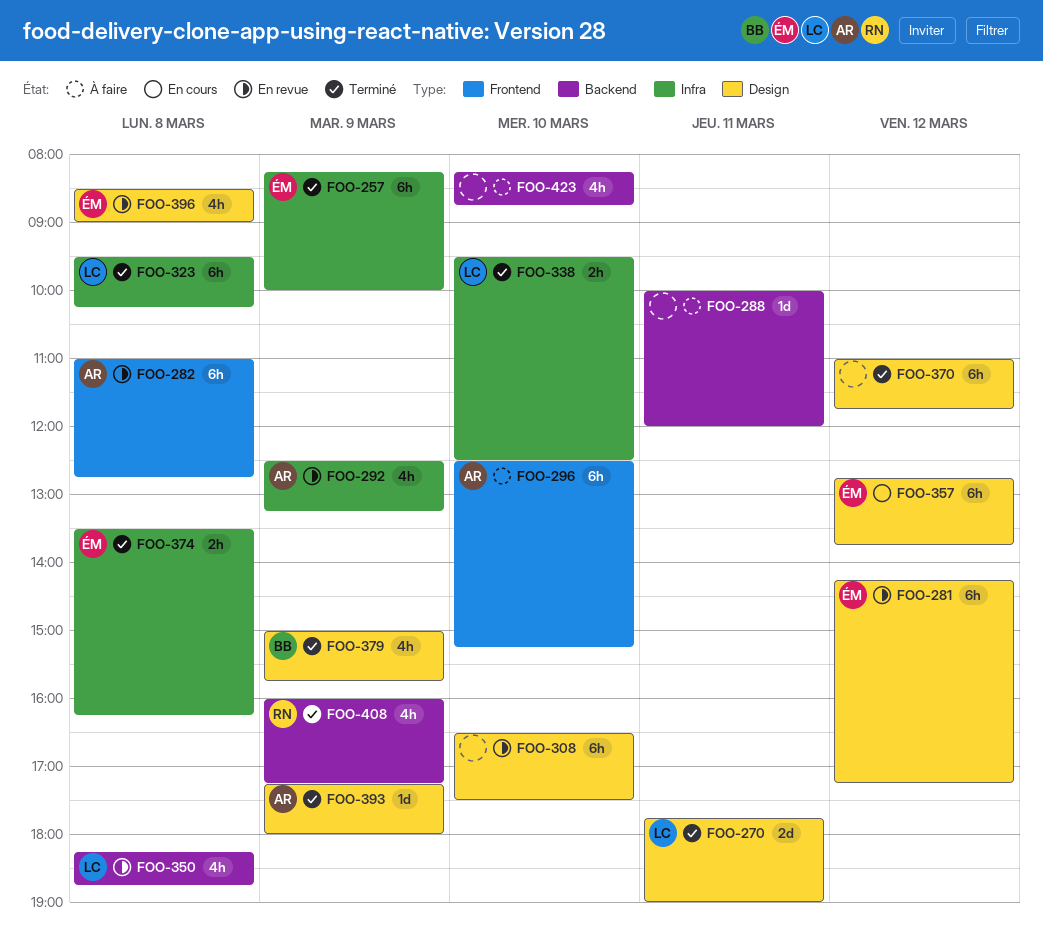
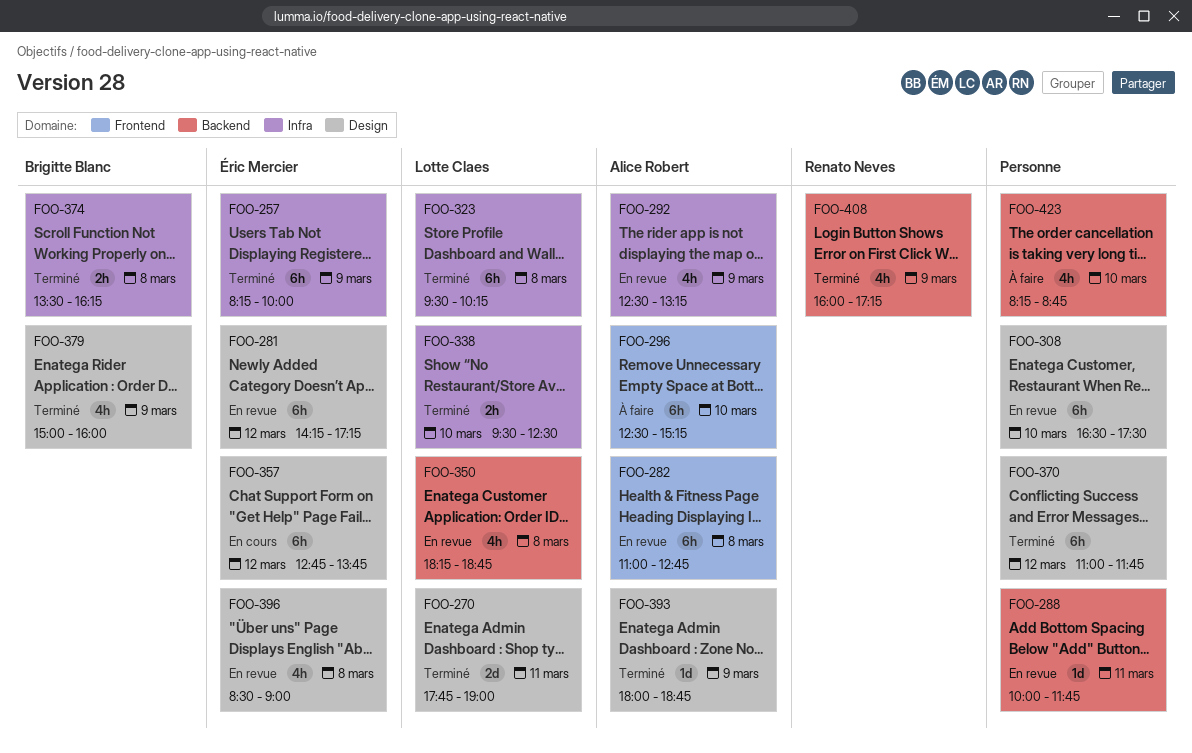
FOO-288, status: À faire -> En revue
FOO-288, ends: 12:00 -> 11:45
FOO-374, owner: Éric Mercier -> Brigitte Blanc
FOO-379, ends: 15:45 -> 16:00
FOO-393, begins: 17:15 -> 18:00
FOO-393, ends: 18:00 -> 18:45

